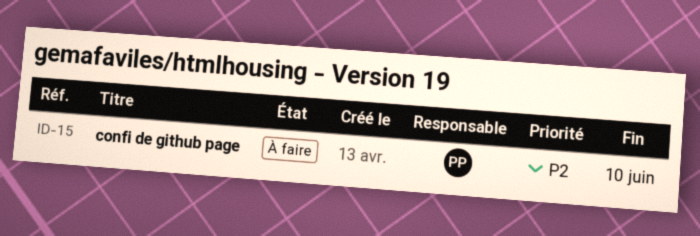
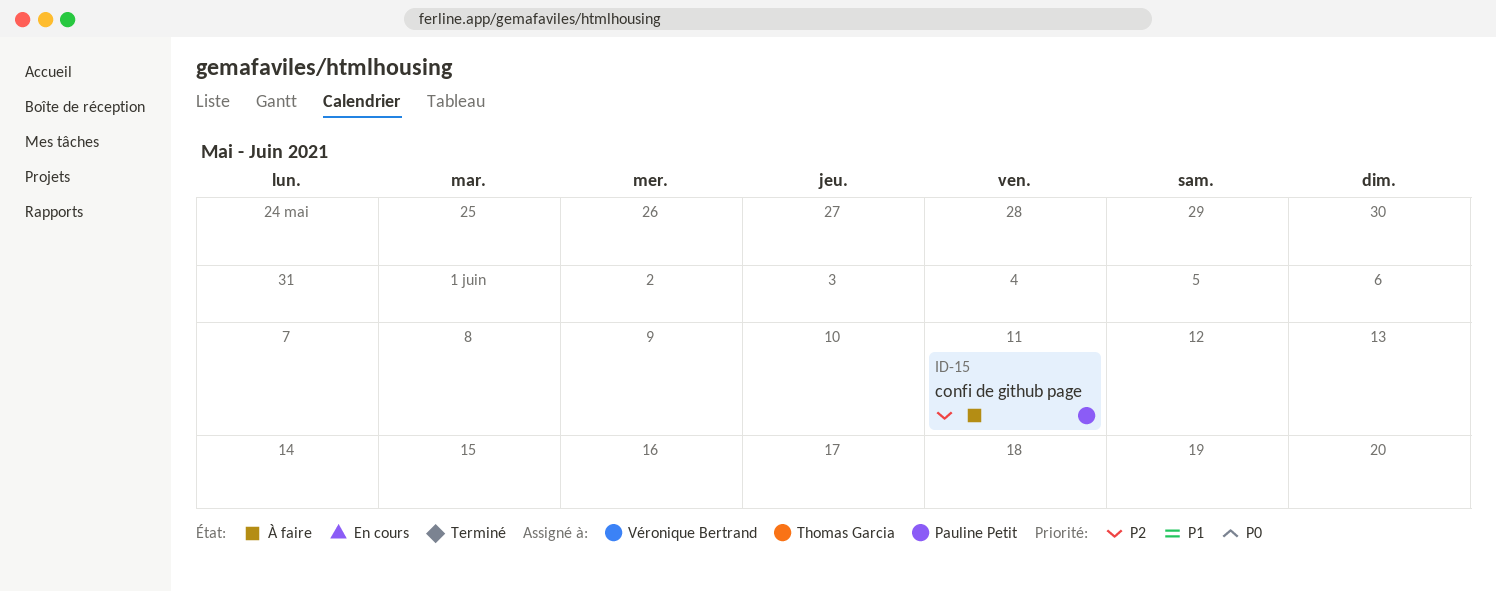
ID-15, due: Jun 10 -> Jun 11

